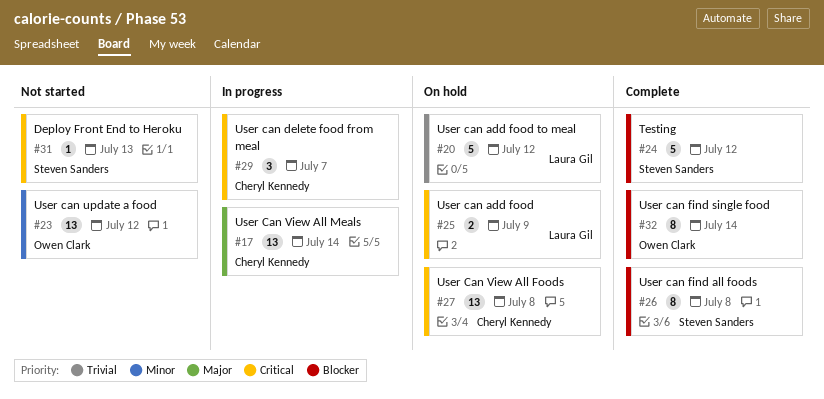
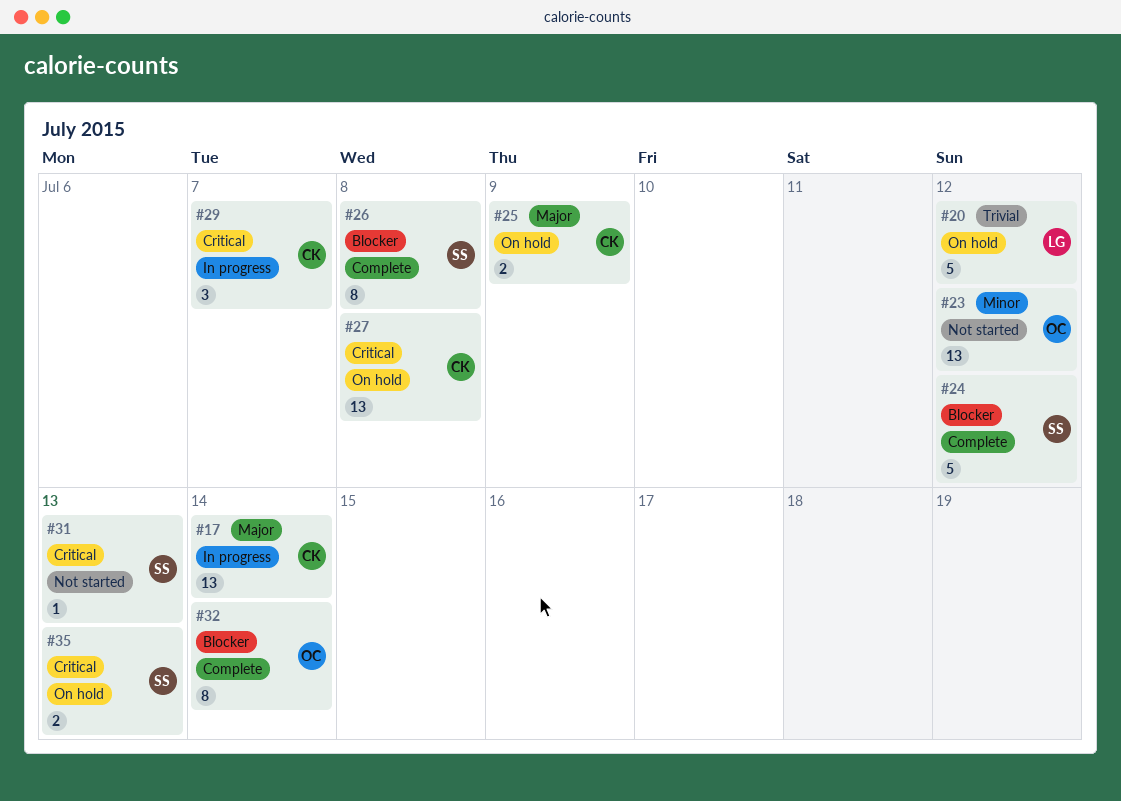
#25, owner: Laura Gil -> Cheryl Kennedy
#25, priority: Critical -> Major
#35: none -> present

